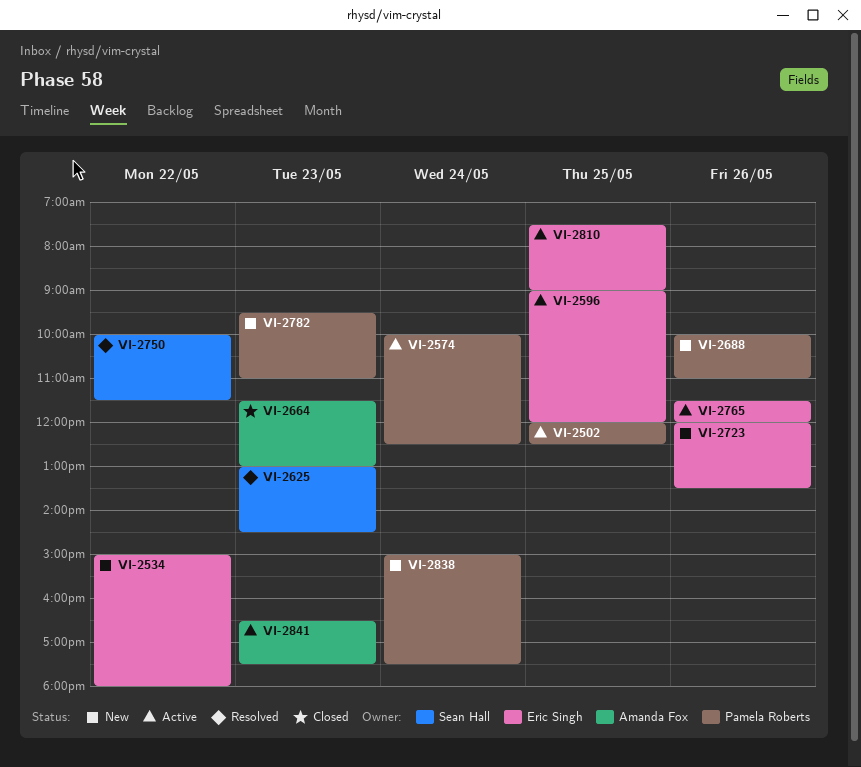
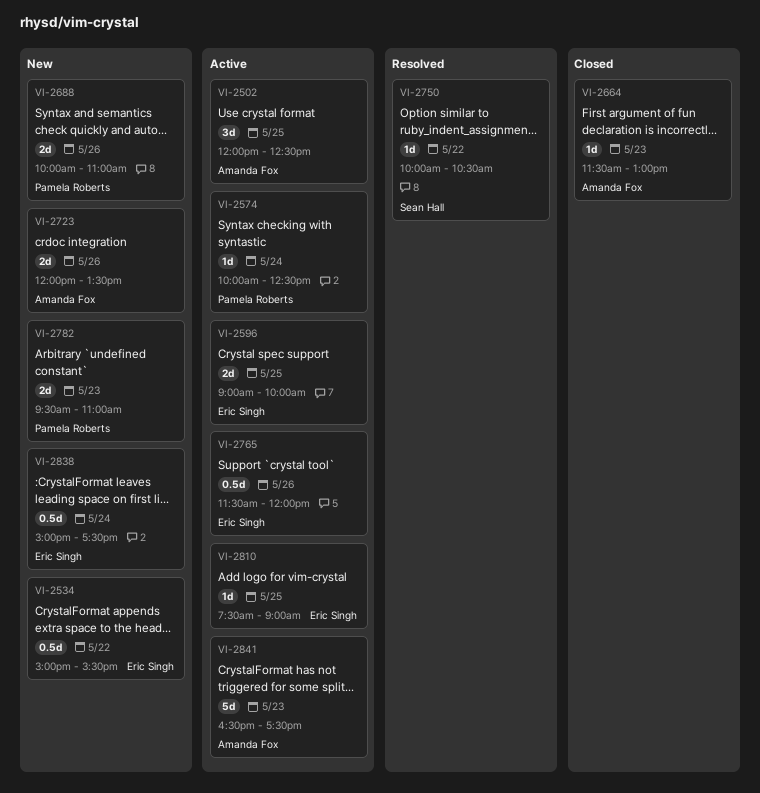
VI-2502, owner: Pamela Roberts -> Amanda Fox
VI-2534, ends: 18:00 -> 15:30
VI-2596, ends: 12:00 -> 10:00
VI-2625: present -> none
VI-2723, owner: Eric Singh -> Amanda Fox
VI-2750, ends: 11:30 -> 10:30
VI-2838, owner: Pamela Roberts -> Eric Singh

